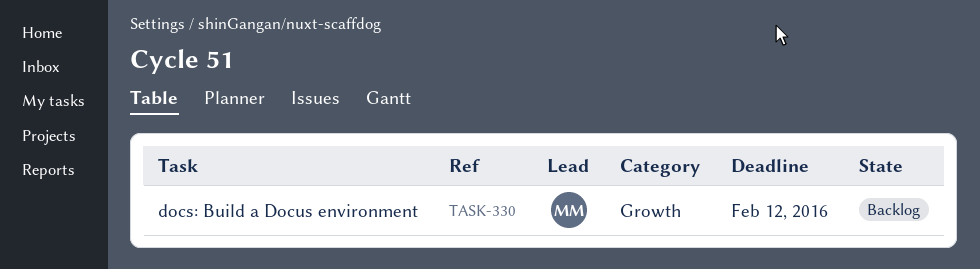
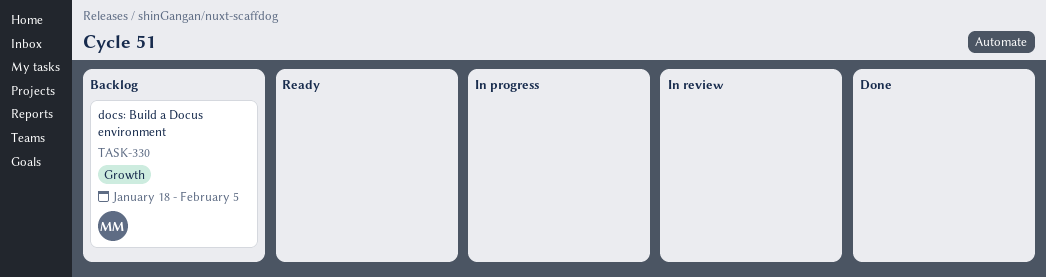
TASK-330, due: Feb 12 -> Feb 5

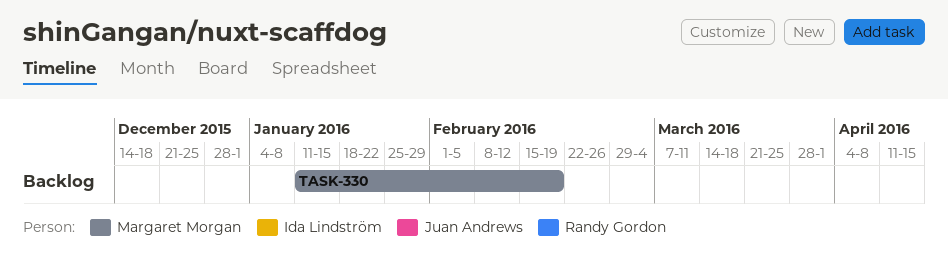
TASK-330, start: Jan 18 -> Jan 11
TASK-330, due: Feb 5 -> Feb 19

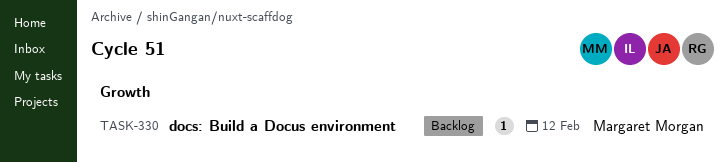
TASK-330, due: Feb 19 -> Feb 12

